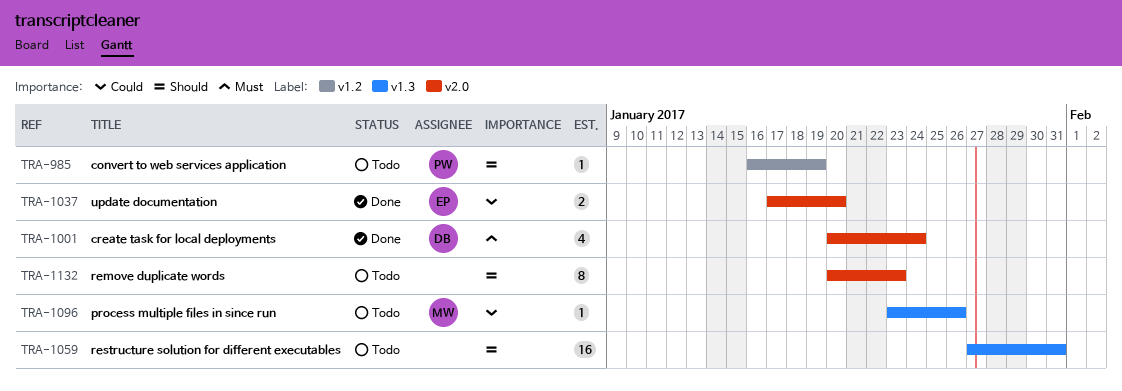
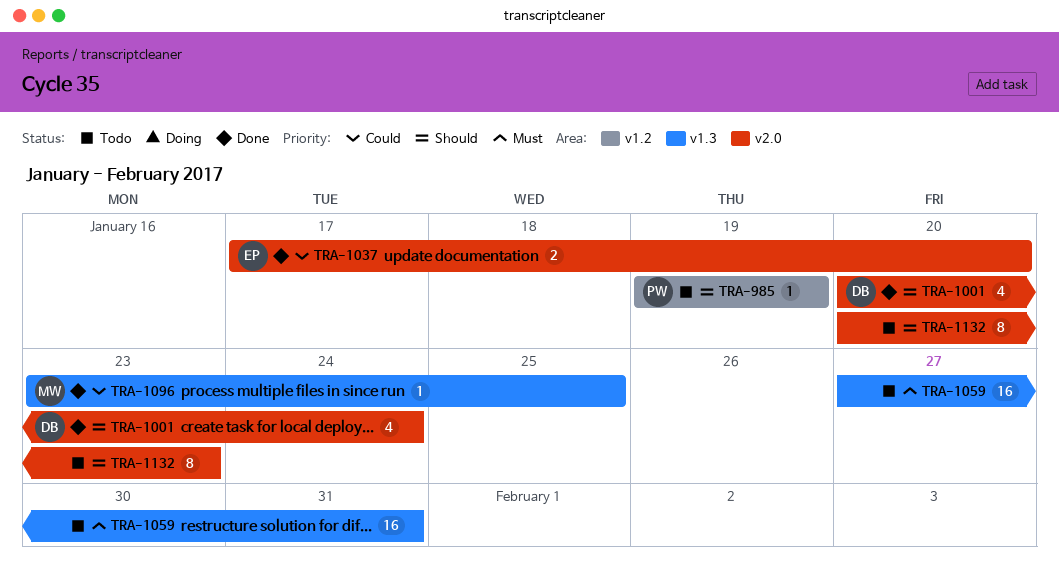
TRA-985, start: Jan 16 -> Jan 19
TRA-1001, priority: Must -> Should
TRA-1059, priority: Should -> Must
TRA-1096, status: Todo -> Done
TRA-1096, due: Jan 26 -> Jan 25

